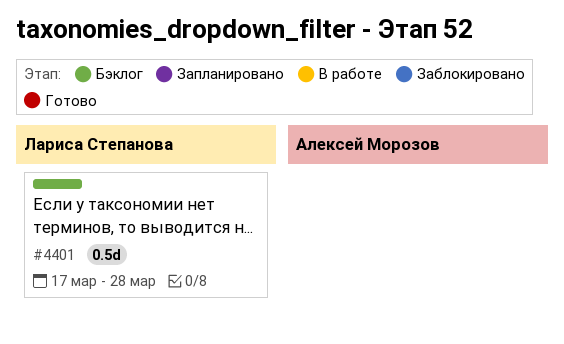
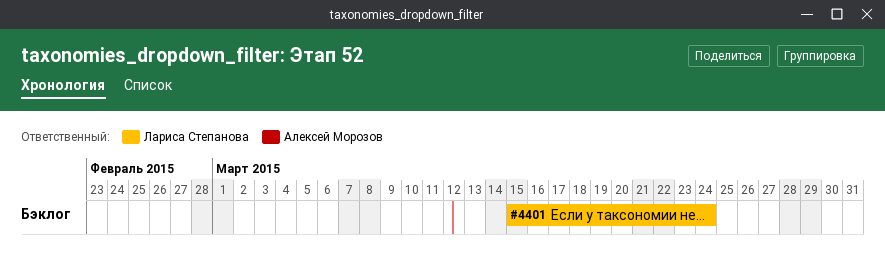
#4401, start: Mar 17 -> Mar 15
#4401, due: Mar 28 -> Mar 24

